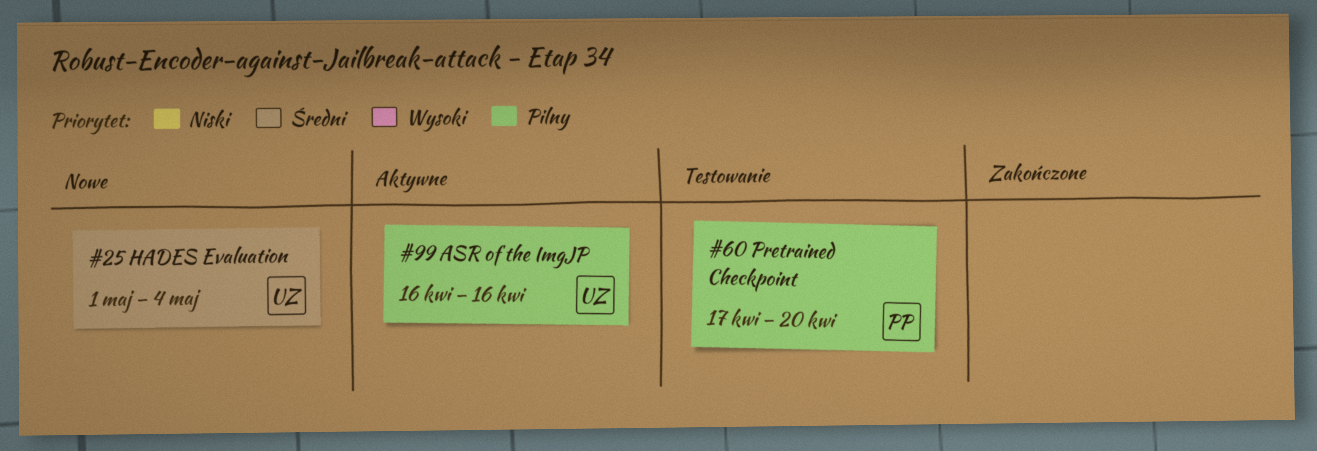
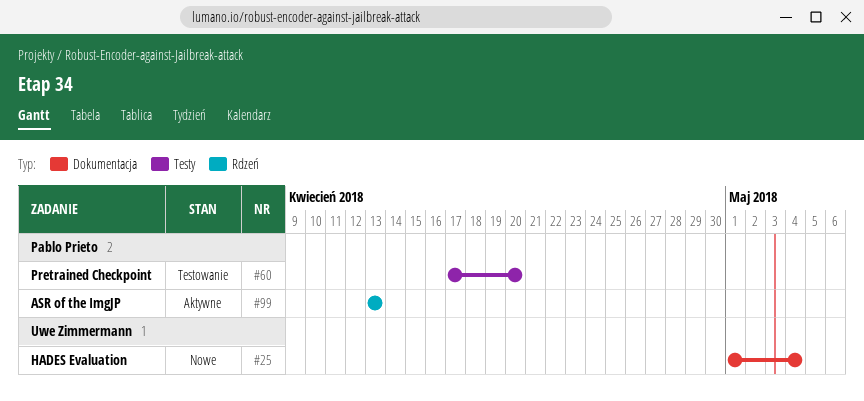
#99, owner: Uwe Zimmermann -> Pablo Prieto
#99, start: Apr 16 -> Apr 13
#99, due: Apr 16 -> Apr 13

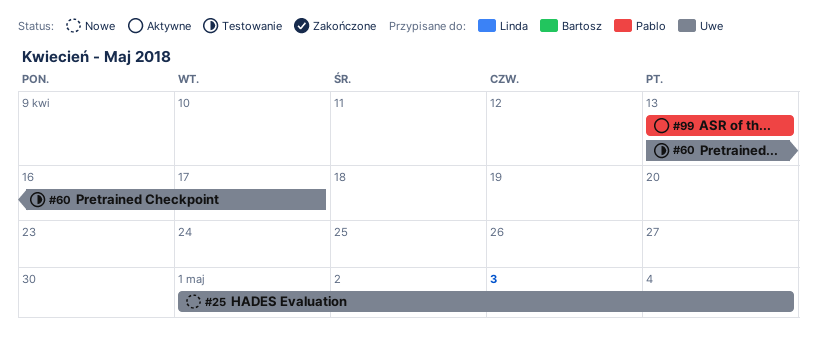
#60, owner: Pablo Prieto -> Uwe Zimmermann
#60, start: Apr 17 -> Apr 13
#60, due: Apr 20 -> Apr 17

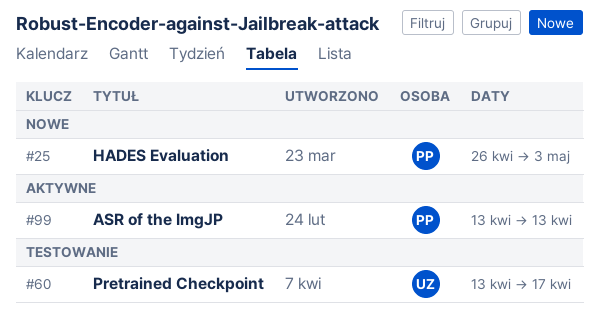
#25, owner: Uwe -> Pablo
#25, start: May 1 -> Apr 26
#25, due: May 4 -> May 3

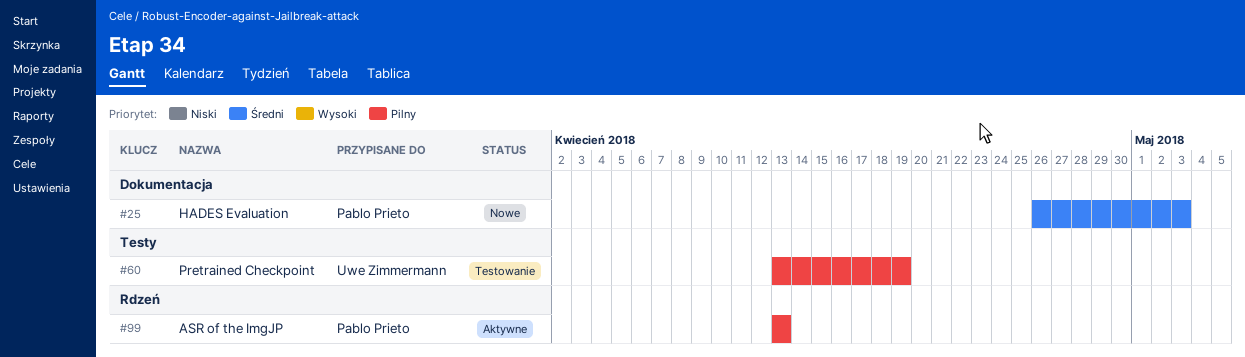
#60, due: Apr 17 -> Apr 19

